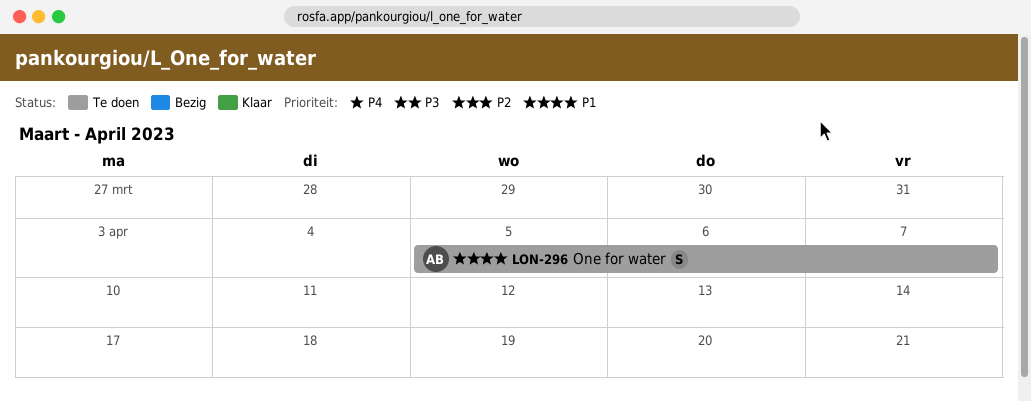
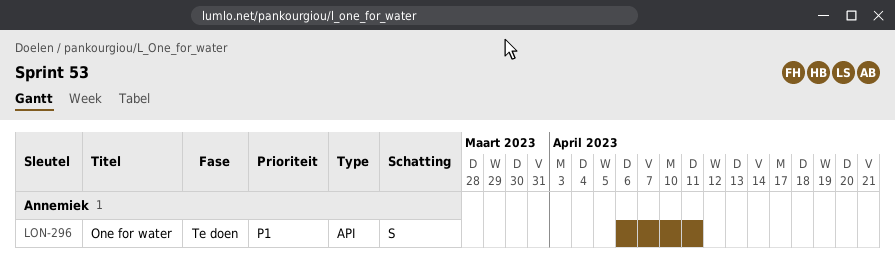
LON-296, start: Apr 5 -> Apr 6
LON-296, due: Apr 7 -> Apr 11

